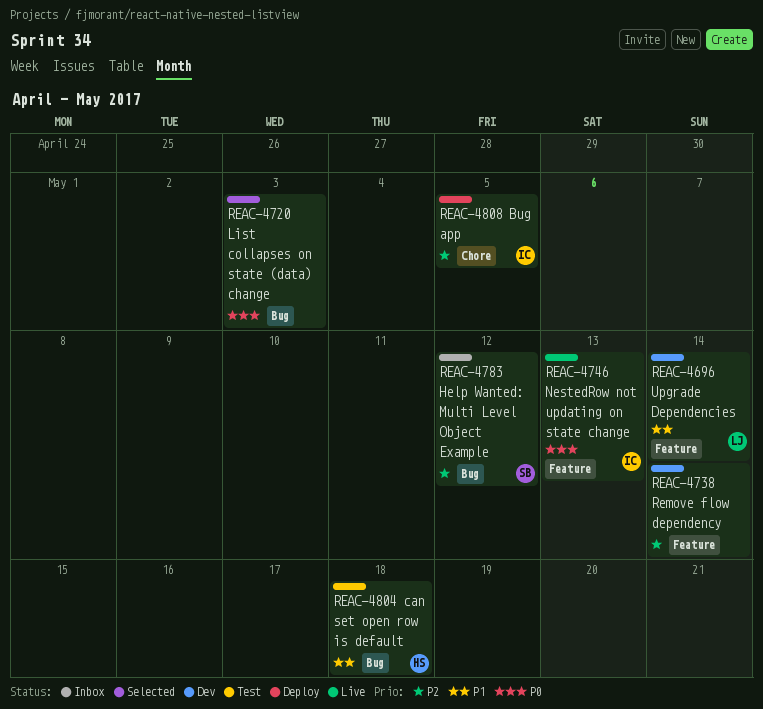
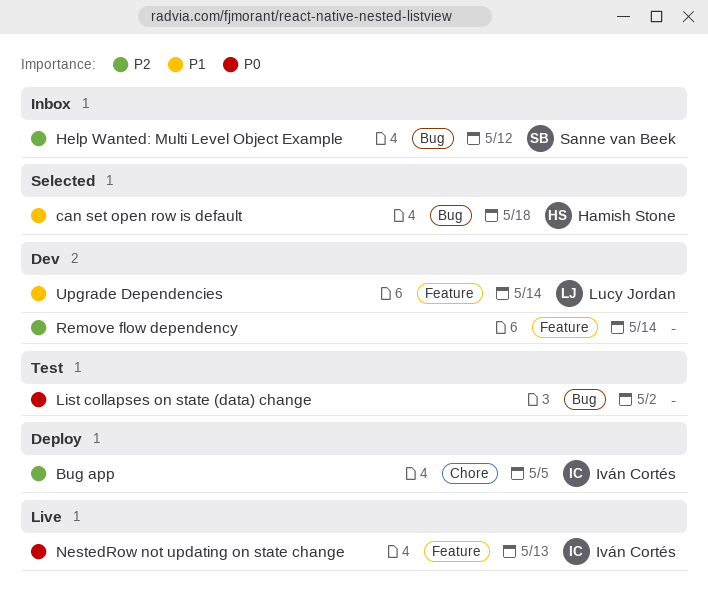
can set open row is default, status: Test -> Selected
List collapses on state (data) change, status: Selected -> Test
List collapses on state (data) change, due: May 3 -> May 2

